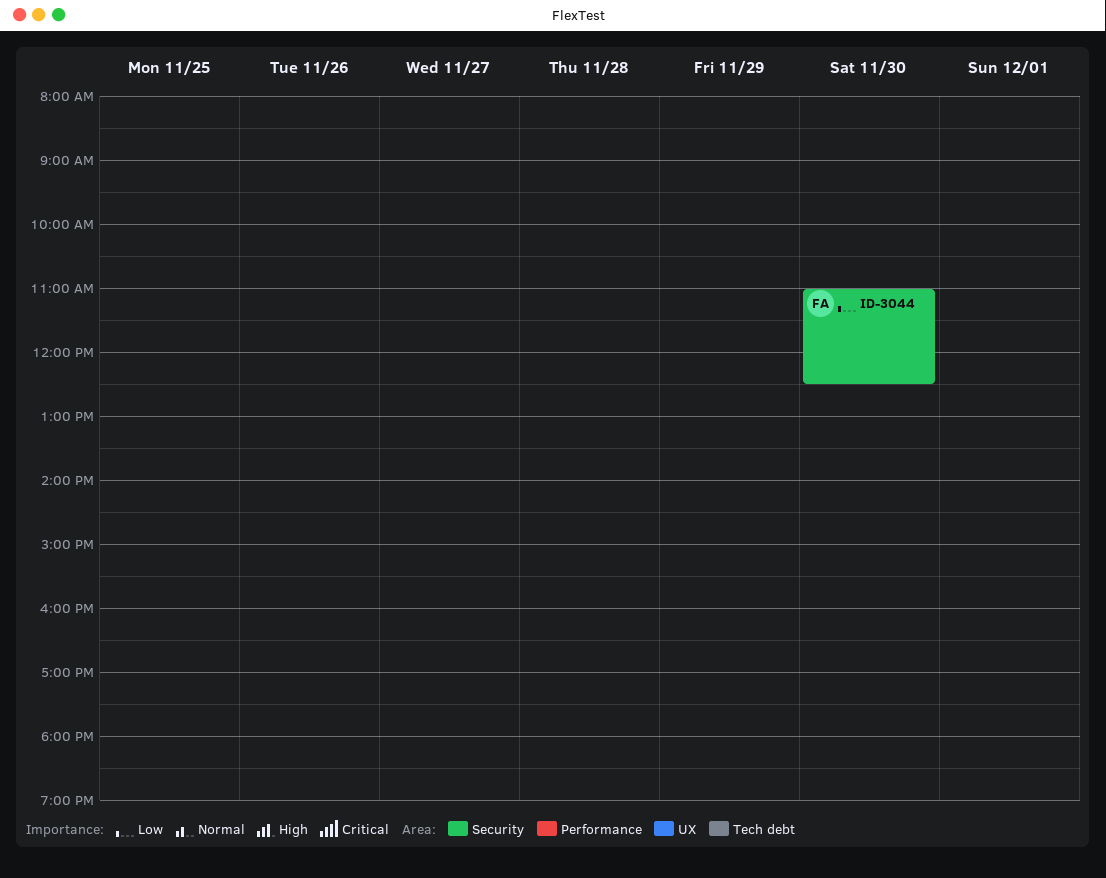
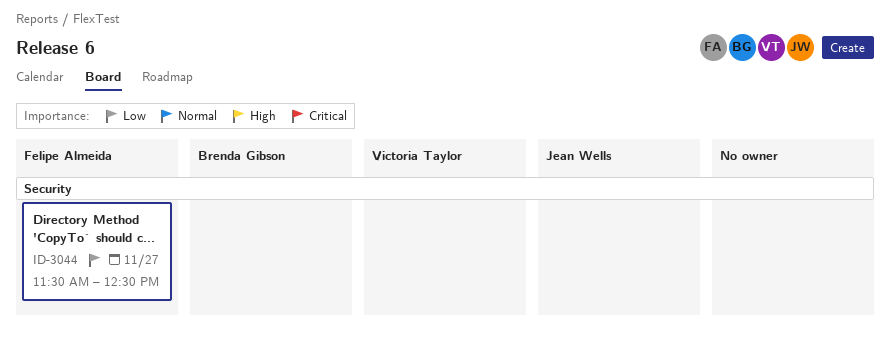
ID-3044, day: Nov 30 -> Nov 27
ID-3044, begins: 11:00 -> 11:30

